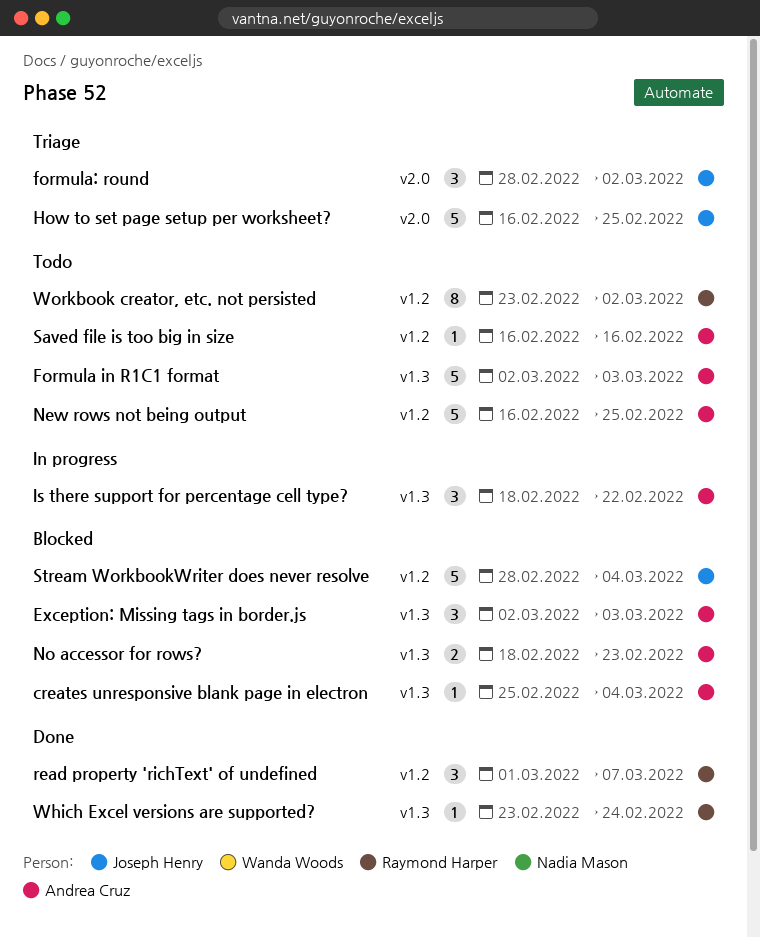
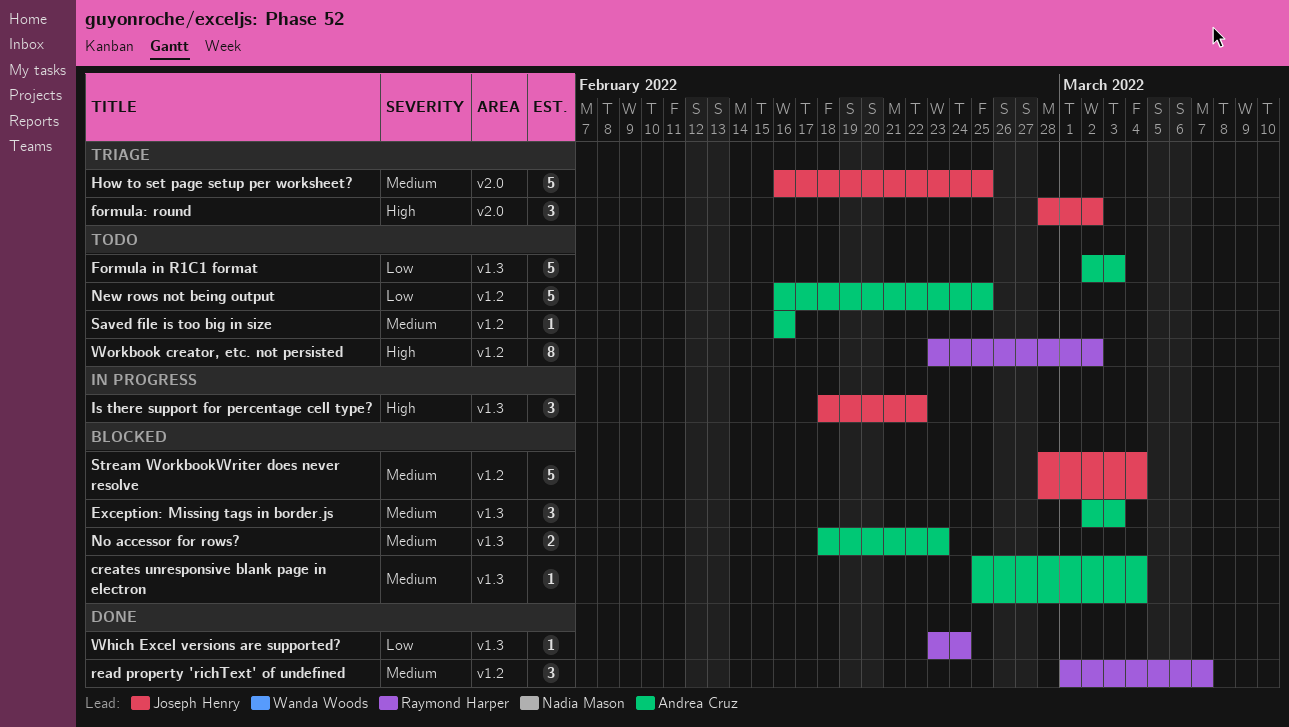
Is there support for percentage cell type?, owner: Andrea Cruz -> Joseph Henry

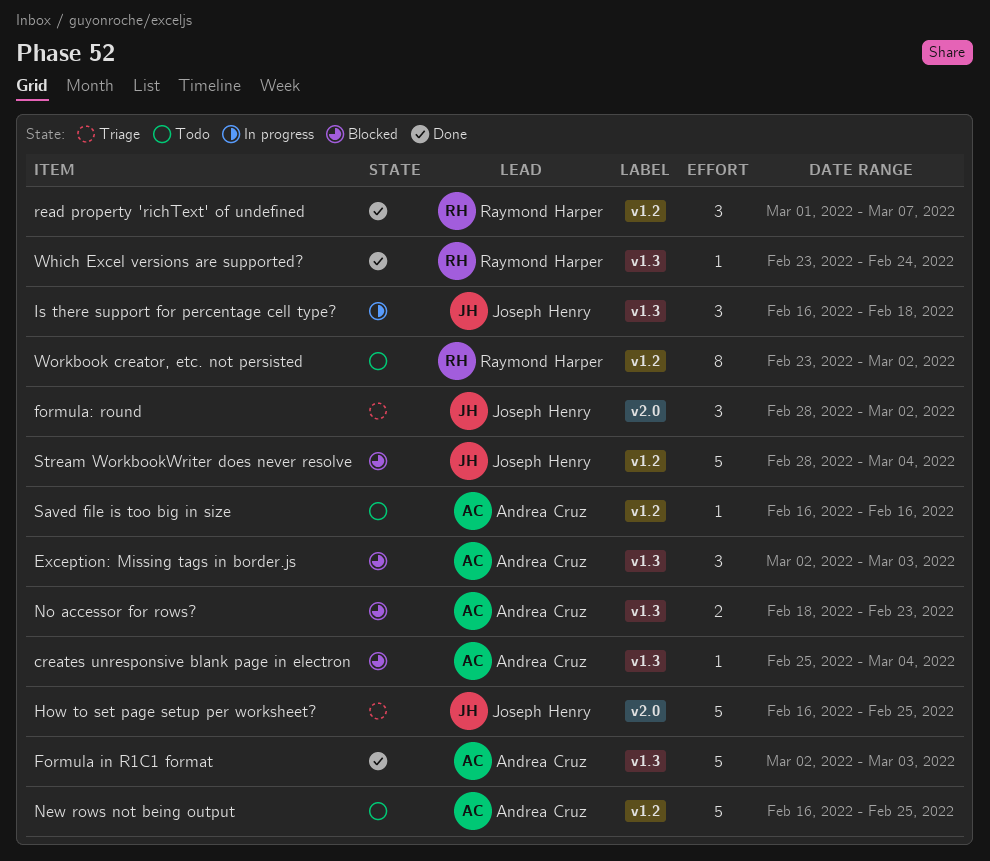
Formula in R1C1 format, status: Todo -> Done
Is there support for percentage cell type?, start: Feb 18 -> Feb 16
Is there support for percentage cell type?, due: Feb 22 -> Feb 18

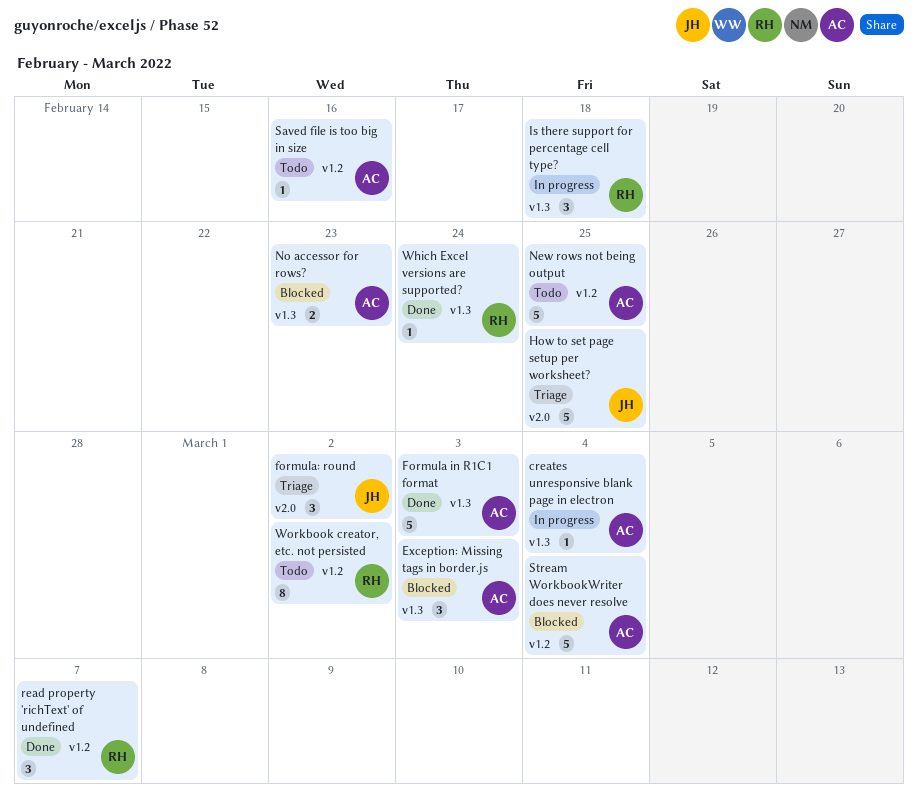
creates unresponsive blank page in electron, status: Blocked -> In progress
Is there support for percentage cell type?, owner: Joseph Henry -> Raymond Harper
Stream WorkbookWriter does never resolve, owner: Joseph Henry -> Andrea Cruz

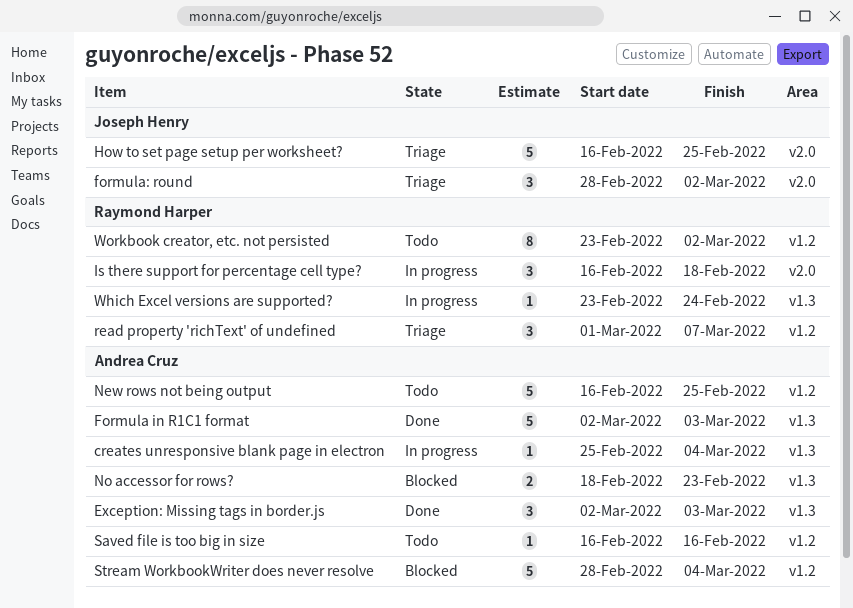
Exception: Missing tags in border.js, status: Blocked -> Done
Is there support for percentage cell type?, label: v1.3 -> v2.0
read property 'richText' of undefined, status: Done -> Triage
Which Excel versions are supported?, status: Done -> In progress

